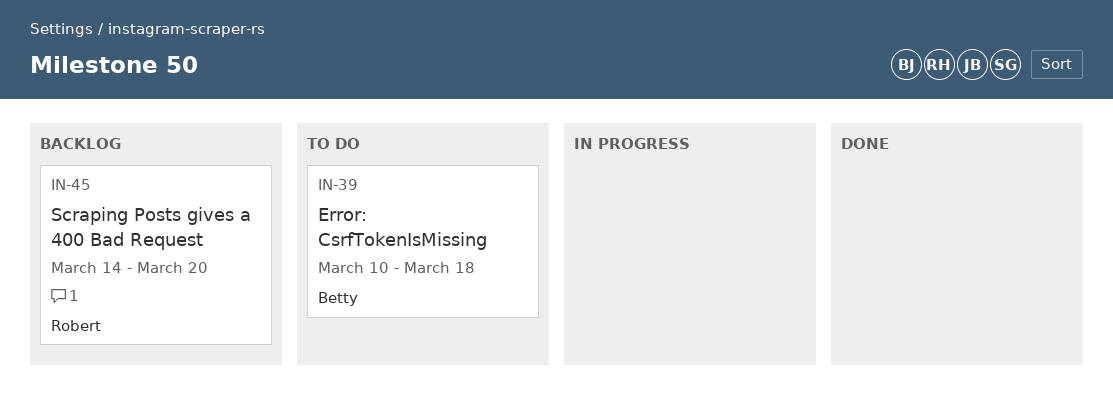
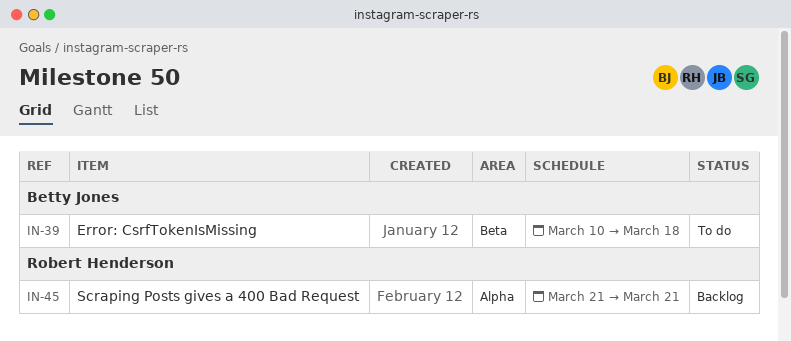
IN-45, start: Mar 14 -> Mar 21
IN-45, due: Mar 20 -> Mar 21

